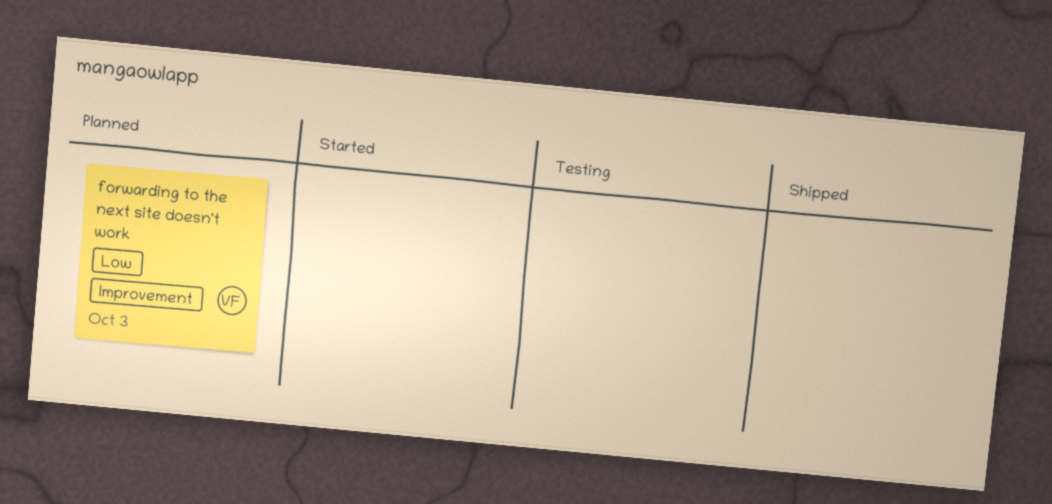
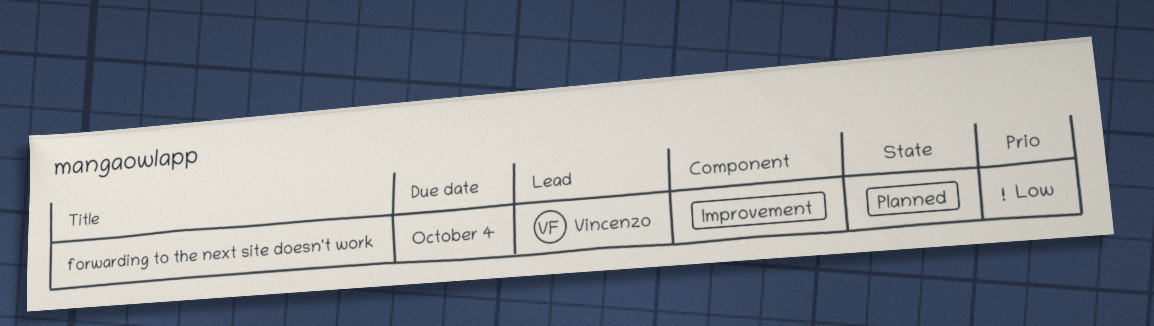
forwarding to the next site doesn't work, due: Oct 3 -> Oct 4

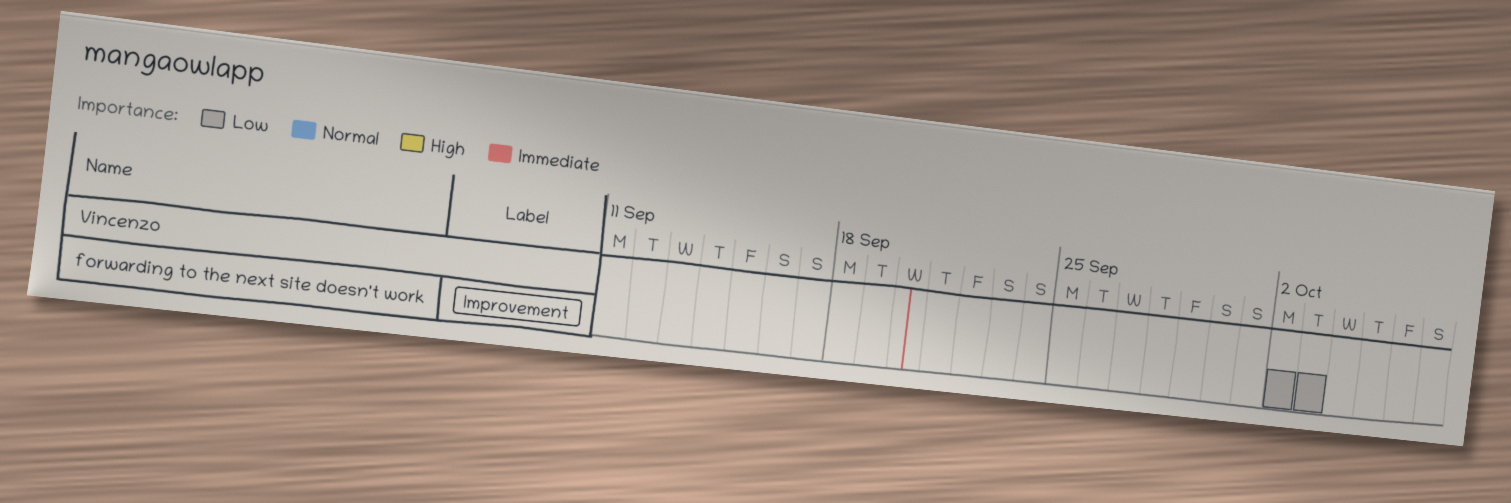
forwarding to the next site doesn't work, due: Oct 4 -> Oct 3

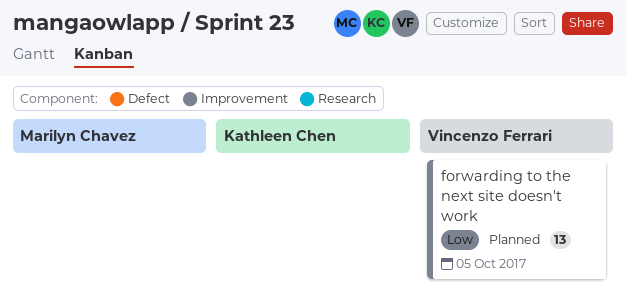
forwarding to the next site doesn't work, due: Oct 3 -> Oct 5

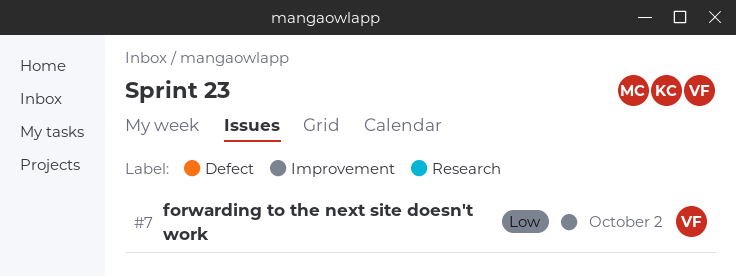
forwarding to the next site doesn't work, due: Oct 5 -> Oct 2

